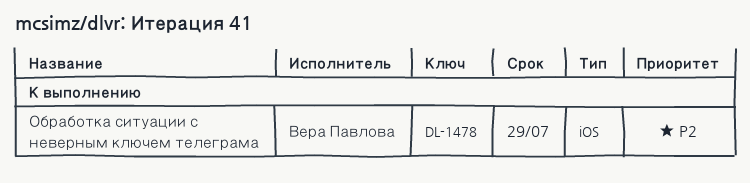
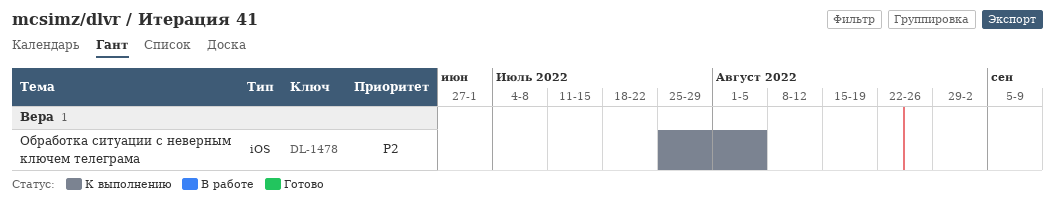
DL-1478, due: Jul 29 -> Aug 5

